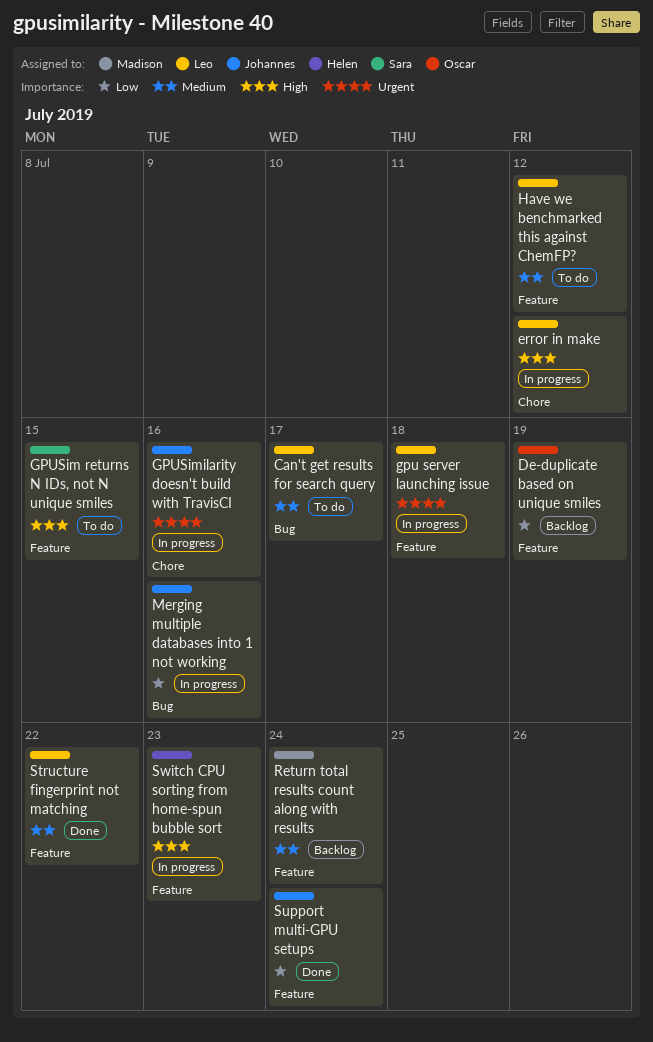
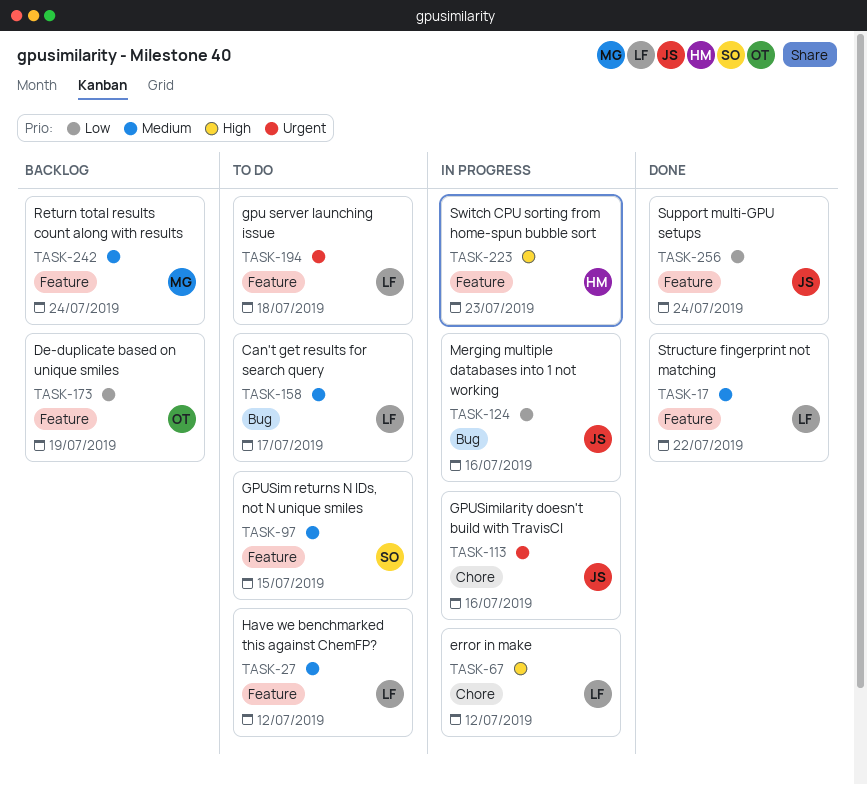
gpu server launching issue, status: In progress -> To do
GPUSim returns N IDs, not N unique smiles, priority: High -> Medium

